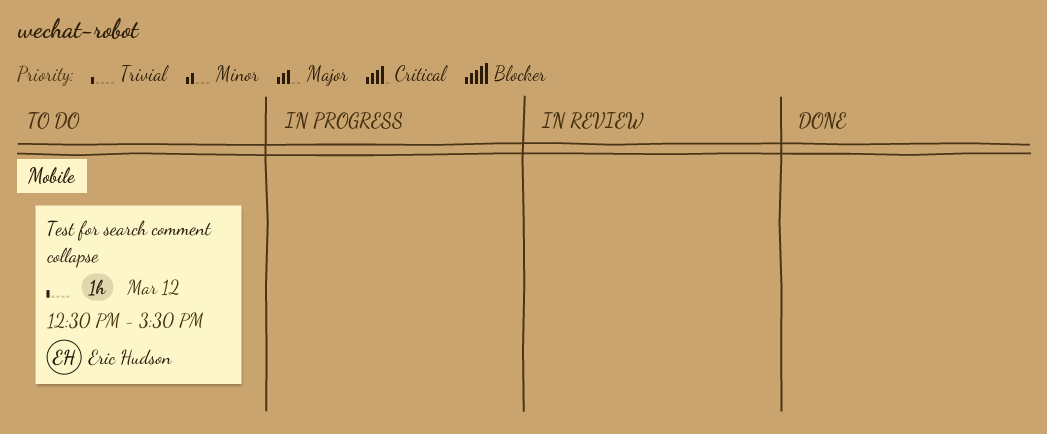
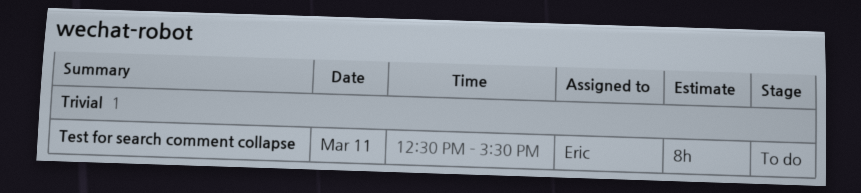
Test for search comment collapse, estimate: 1h -> 8h
Test for search comment collapse, day: Mar 12 -> Mar 11

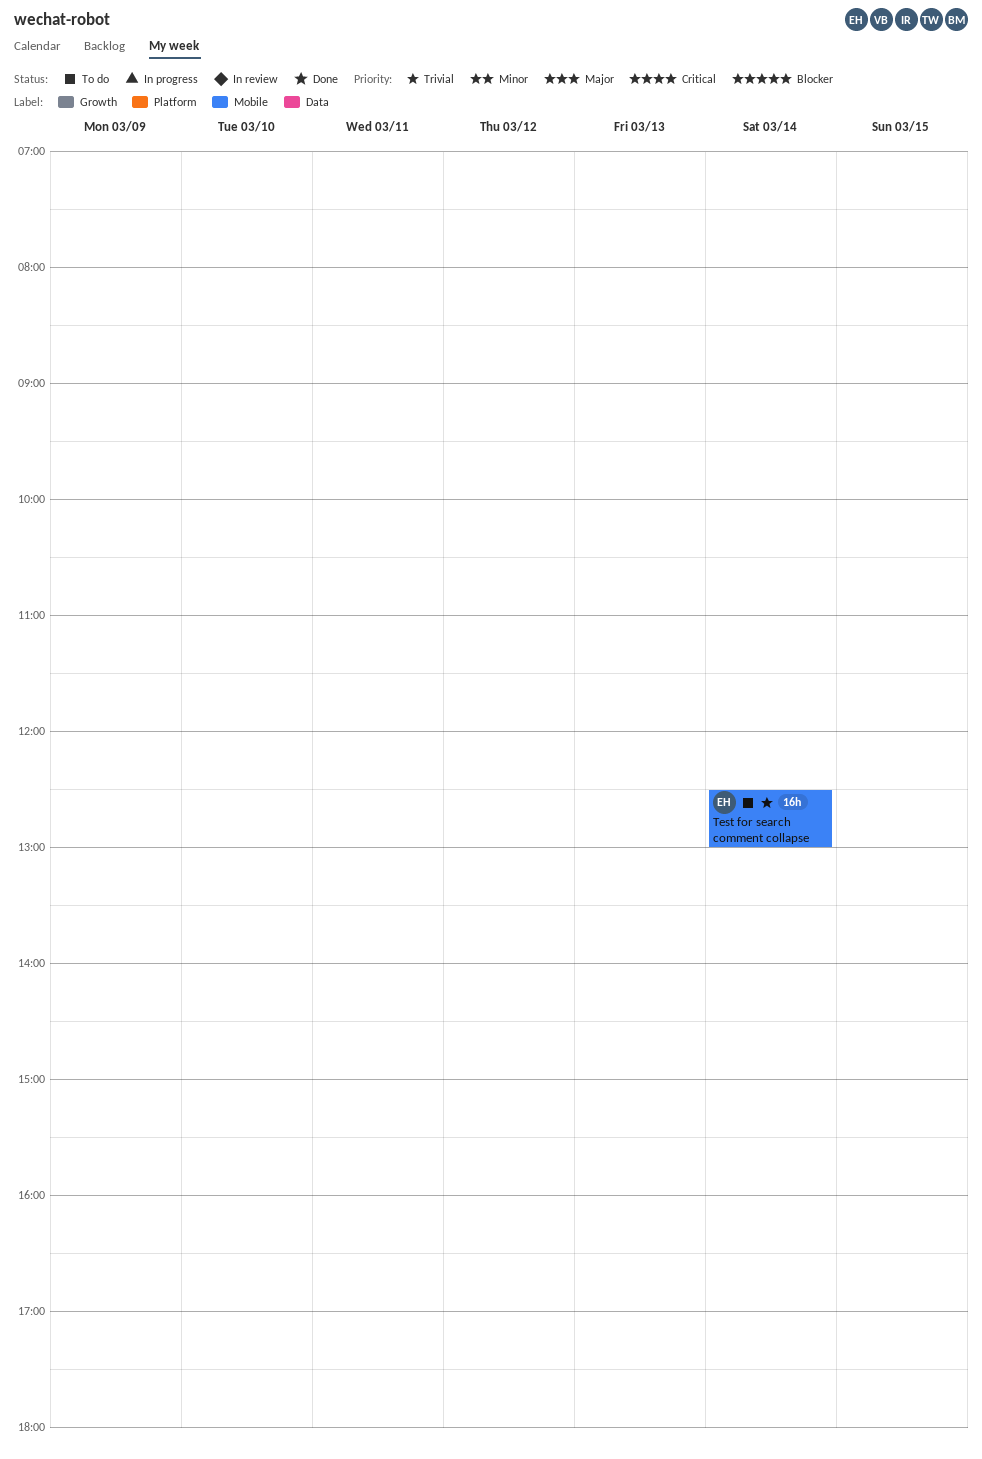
Test for search comment collapse, estimate: 8h -> 16h
Test for search comment collapse, day: Mar 11 -> Mar 14
Test for search comment collapse, ends: 15:30 -> 13:00

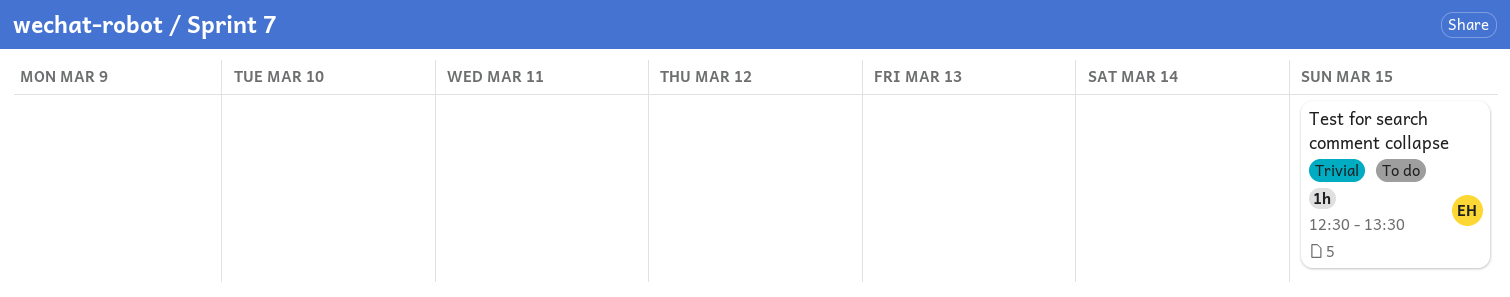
Test for search comment collapse, estimate: 16h -> 1h
Test for search comment collapse, day: Mar 14 -> Mar 15
Test for search comment collapse, ends: 13:00 -> 13:30

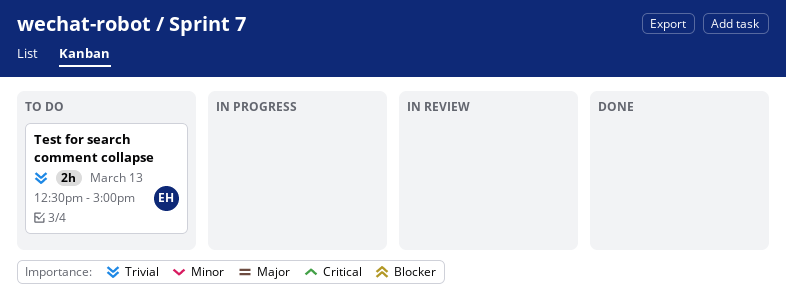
Test for search comment collapse, estimate: 1h -> 2h
Test for search comment collapse, day: Mar 15 -> Mar 13
Test for search comment collapse, ends: 13:30 -> 15:00

